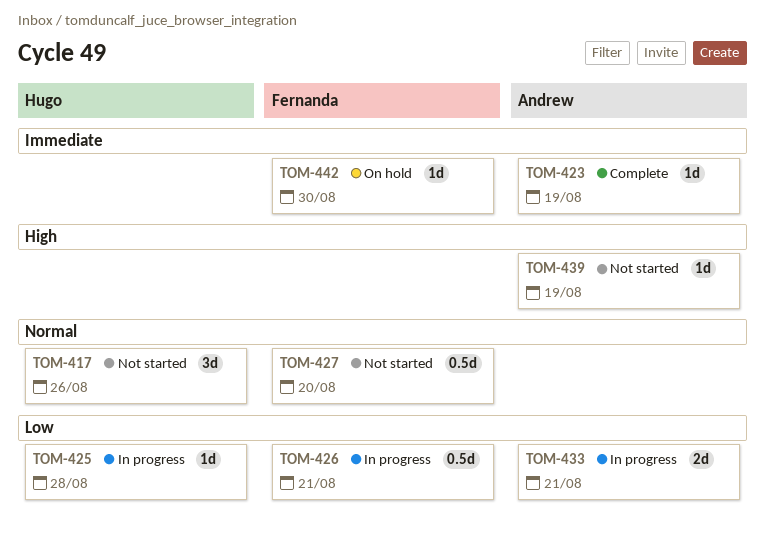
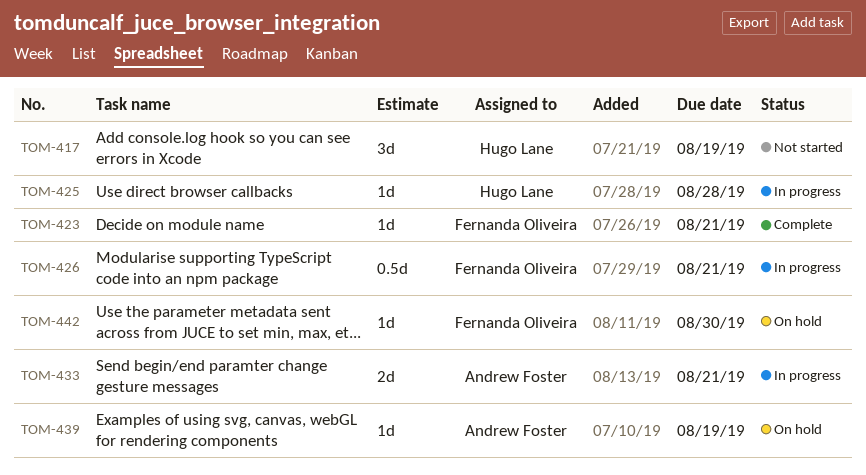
TOM-417, due: Aug 26 -> Aug 19
TOM-423, owner: Andrew Foster -> Fernanda Oliveira
TOM-423, due: Aug 19 -> Aug 21
TOM-427: present -> none
TOM-439, status: Not started -> On hold

